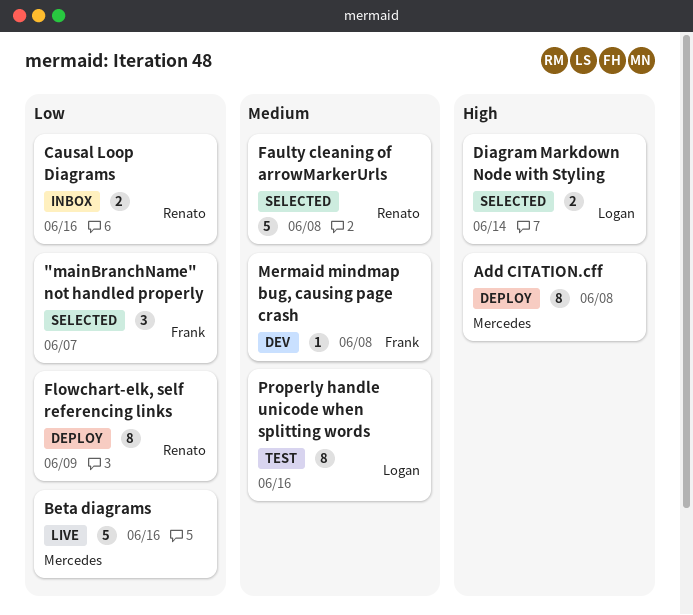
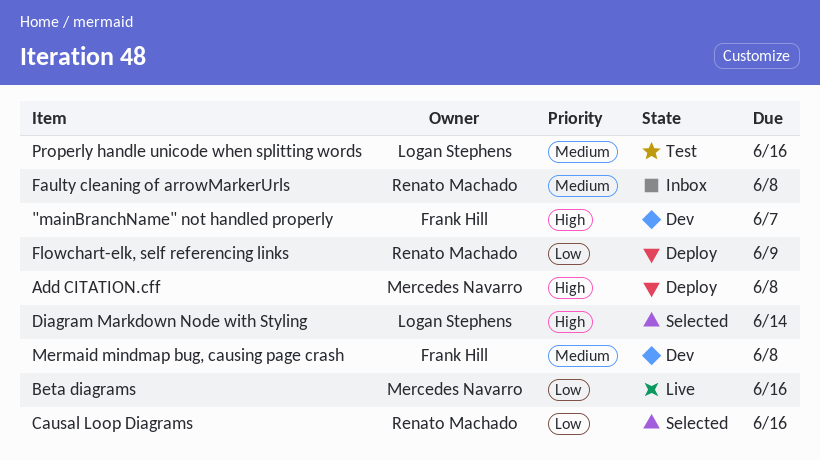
"mainBranchName" not handled properly, status: Selected -> Dev
"mainBranchName" not handled properly, priority: Low -> High
Causal Loop Diagrams, status: Inbox -> Selected
Faulty cleaning of arrowMarkerUrls, status: Selected -> Inbox

